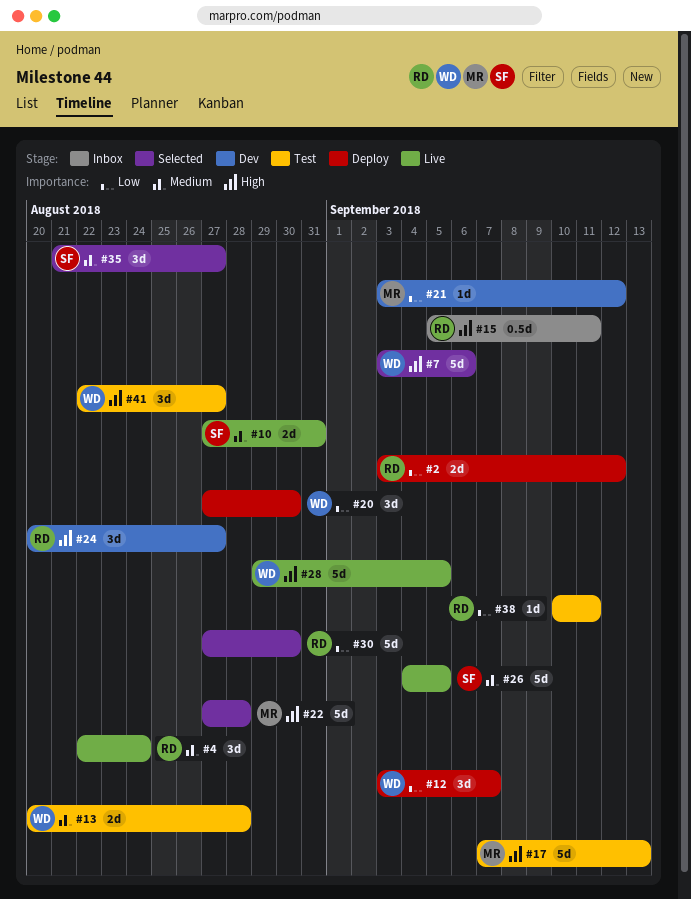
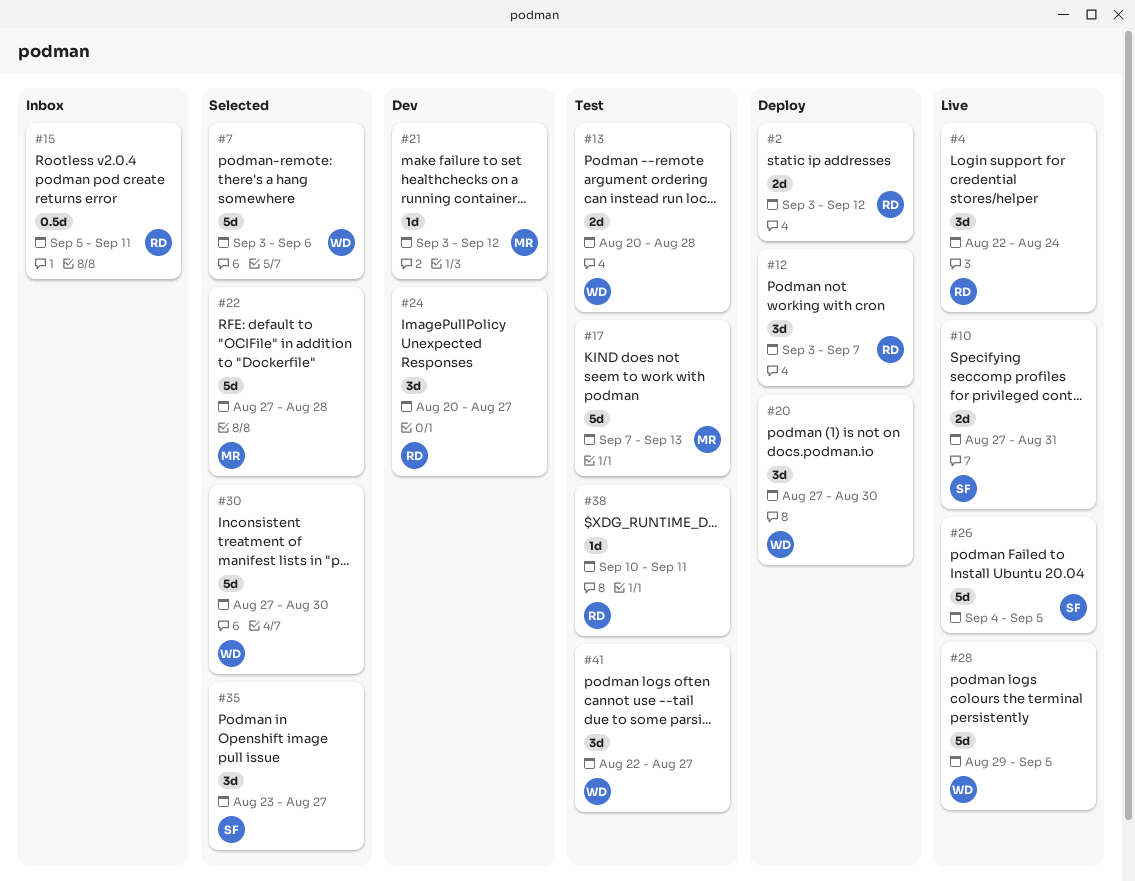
#12, owner: WD -> RD
#30, owner: RD -> WD
#35, start: Aug 21 -> Aug 23

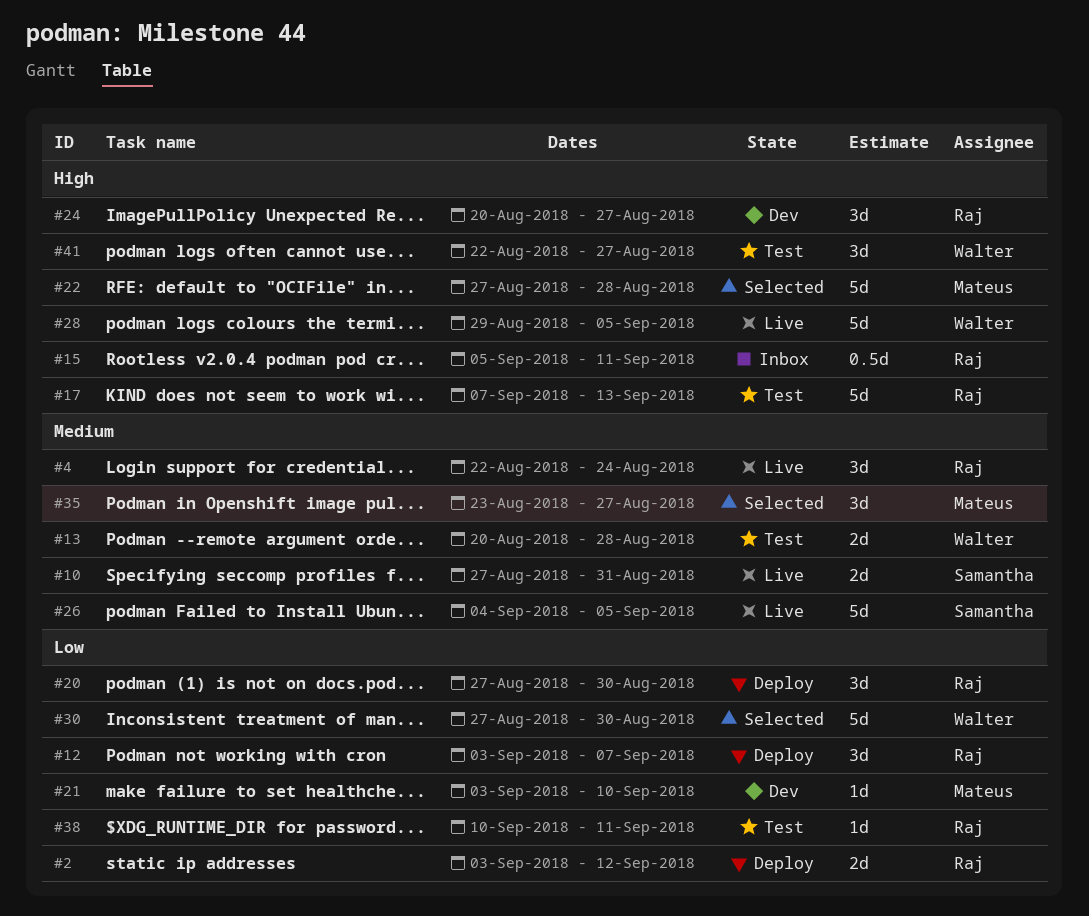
#7: present -> none
#17, owner: Mateus -> Raj
#20, owner: Walter -> Raj
#21, due: Sep 12 -> Sep 10
#35, owner: Samantha -> Mateus

